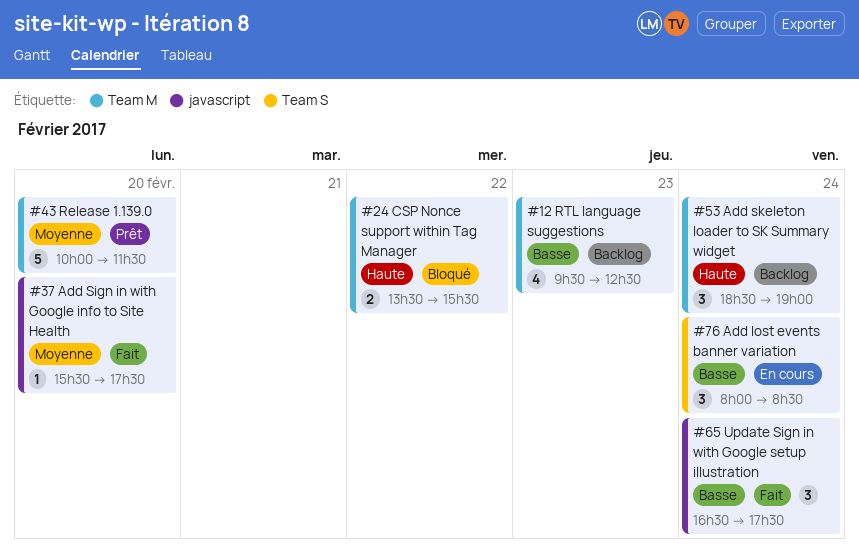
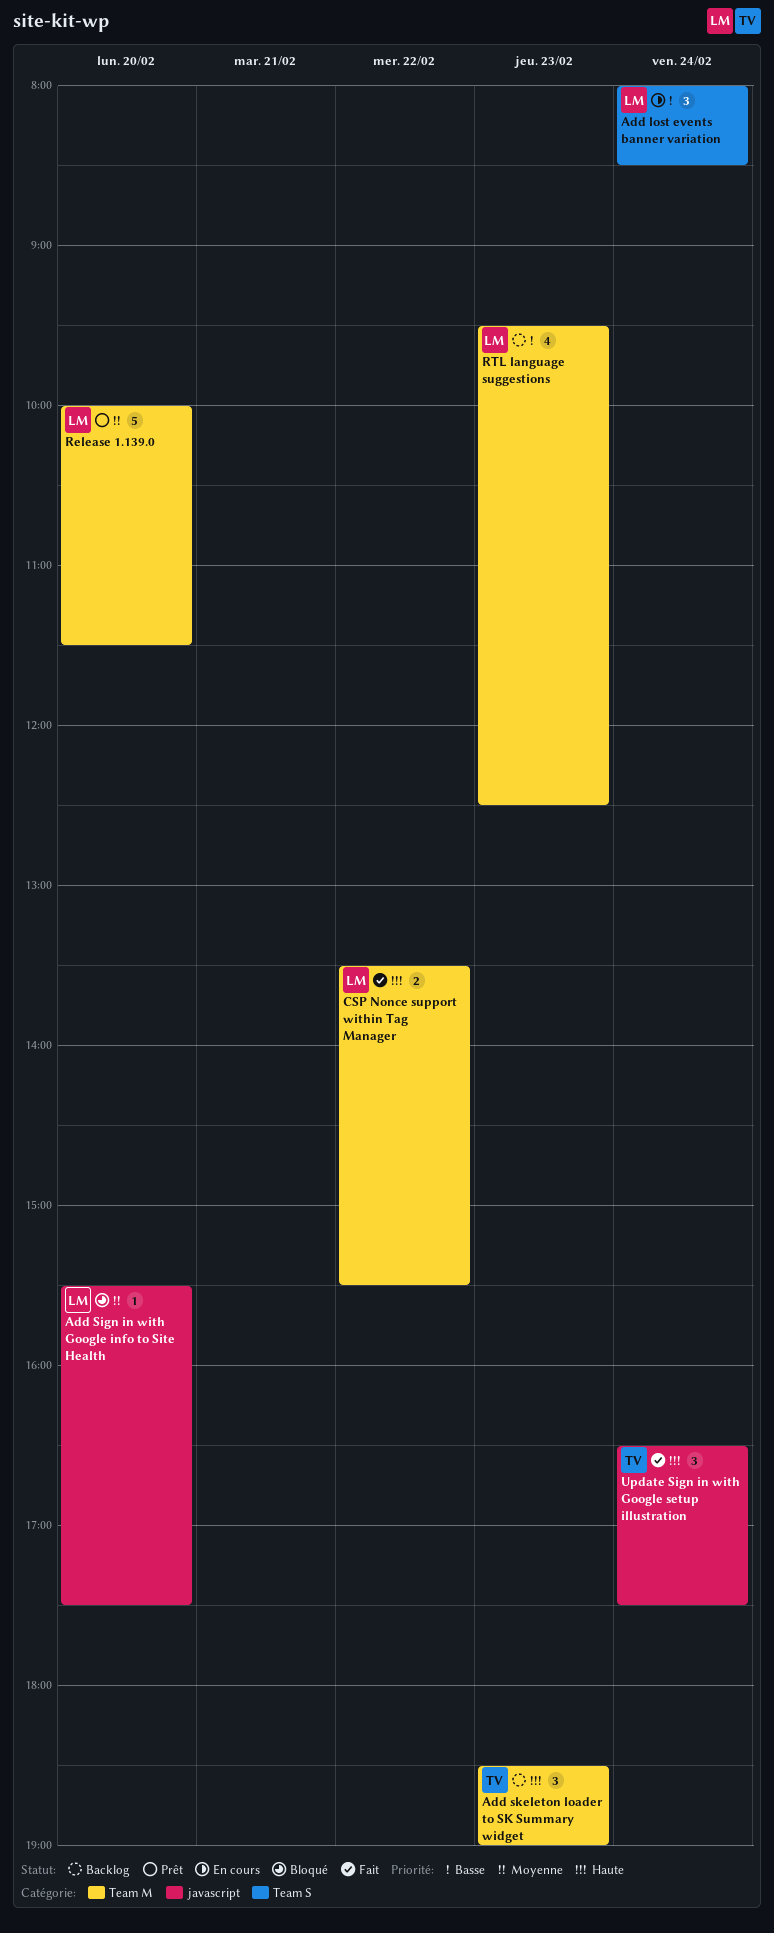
Add Sign in with Google info to Site Health, status: Fait -> Bloqué
Add skeleton loader to SK Summary widget, day: Feb 24 -> Feb 23
CSP Nonce support within Tag Manager, status: Bloqué -> Fait
Update Sign in with Google setup illustration, priority: Basse -> Haute

